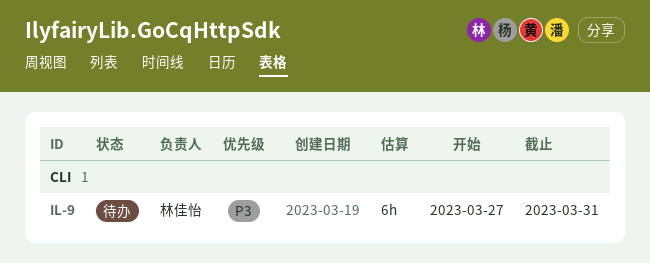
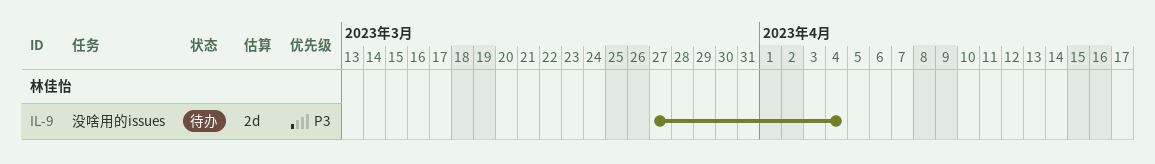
IL-9, estimate: 6h -> 2d
IL-9, due: Mar 31 -> Apr 4

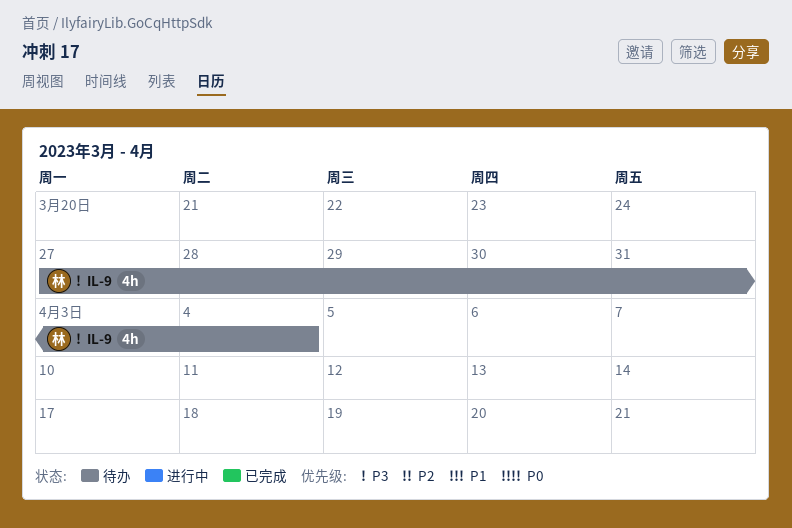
IL-9, estimate: 2d -> 4h

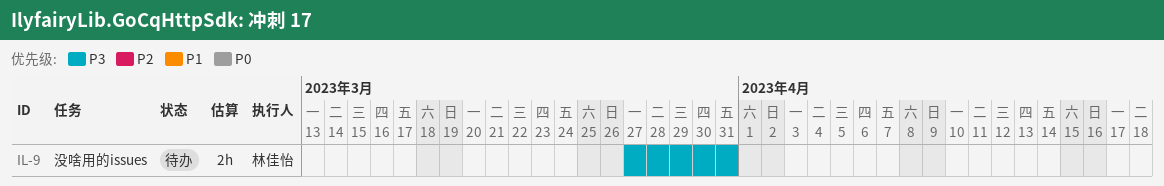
IL-9, estimate: 4h -> 2h
IL-9, due: Apr 4 -> Mar 31

